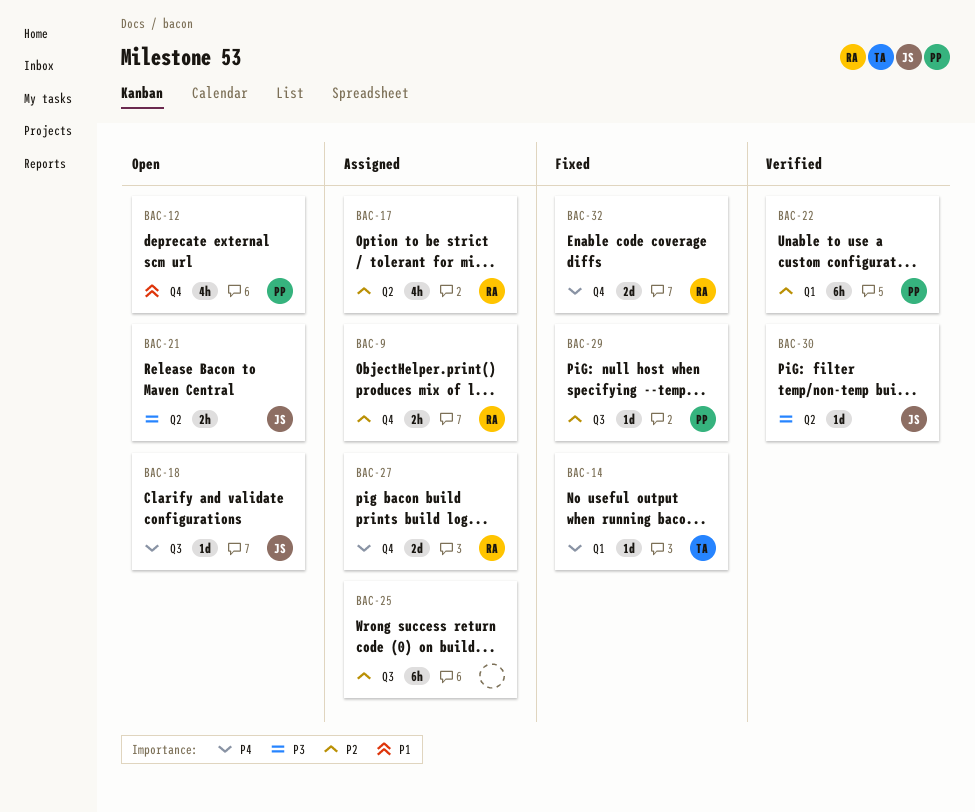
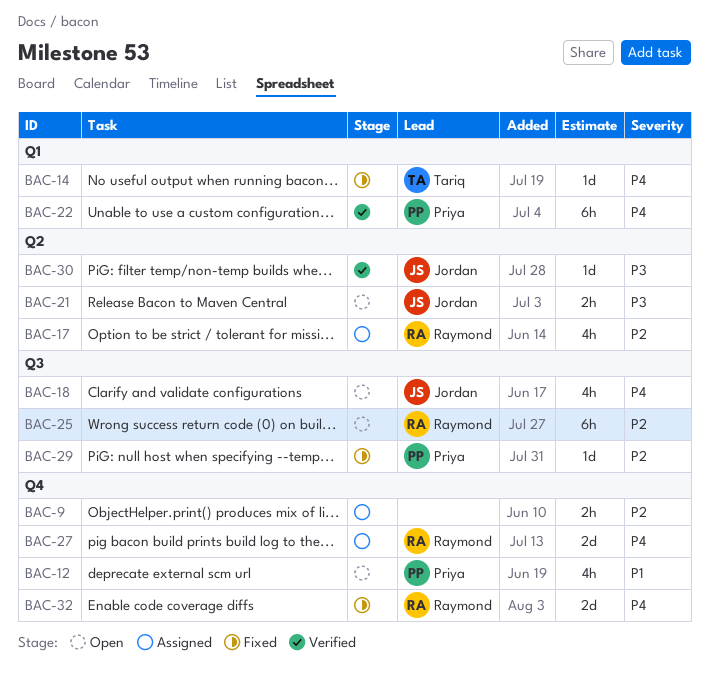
BAC-9, owner: Raymond -> none
BAC-18, estimate: 1d -> 4h
BAC-22, priority: P2 -> P4
BAC-25, status: Assigned -> Open
BAC-25, owner: none -> Raymond

